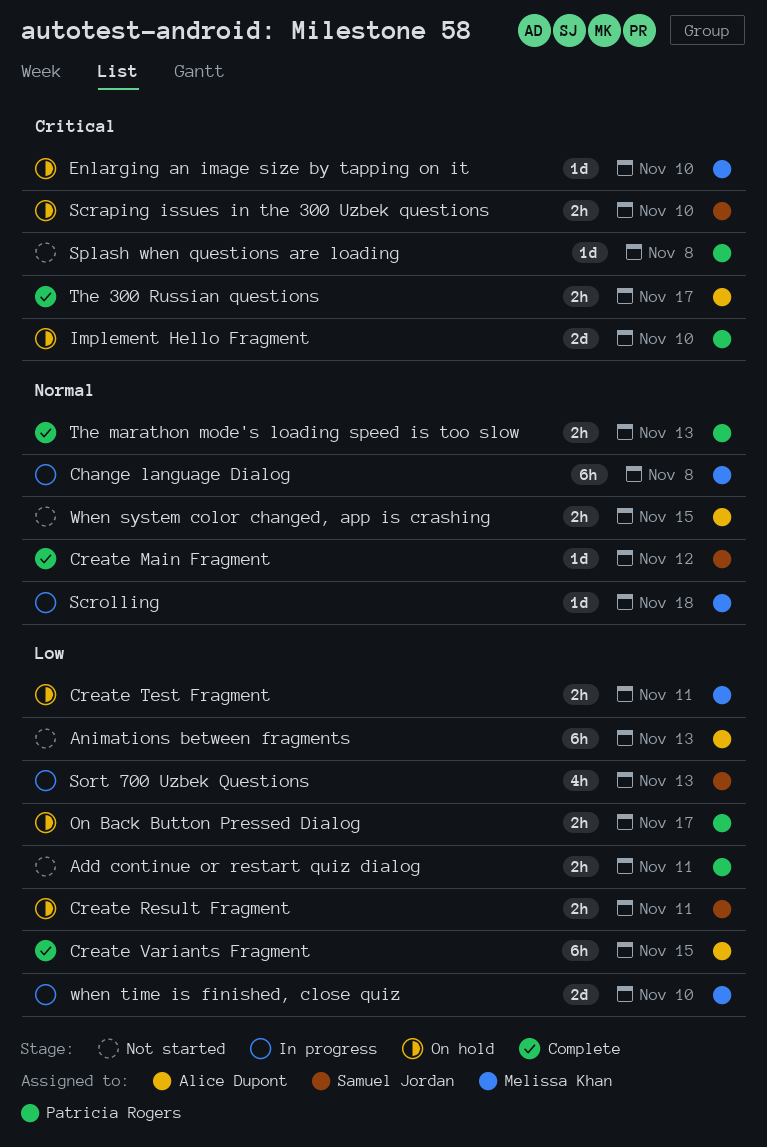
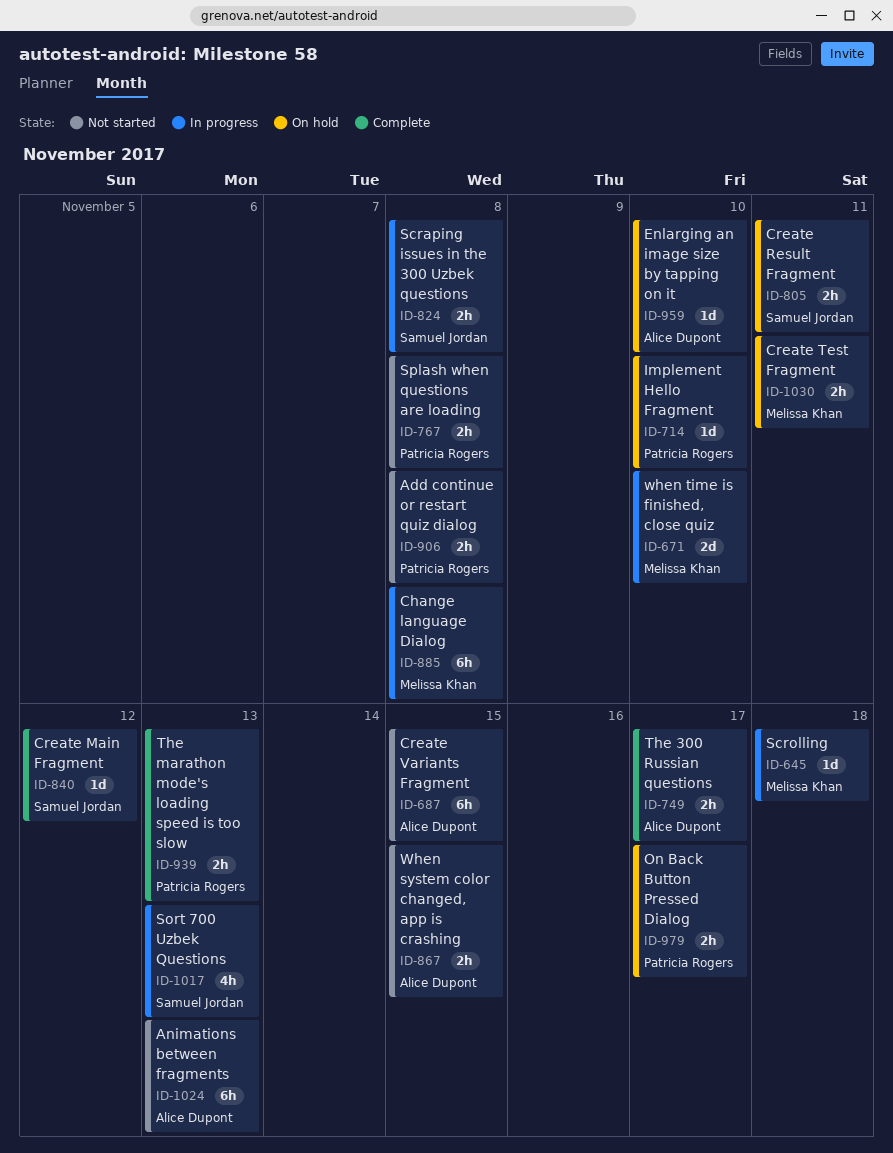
Add continue or restart quiz dialog, due: Nov 11 -> Nov 8
Create Variants Fragment, status: Complete -> Not started
Enlarging an image size by tapping on it, owner: Melissa Khan -> Alice Dupont
Implement Hello Fragment, estimate: 2d -> 1d
Scraping issues in the 300 Uzbek questions, status: On hold -> In progress
Scraping issues in the 300 Uzbek questions, due: Nov 10 -> Nov 8
Splash when questions are loading, estimate: 1d -> 2h

